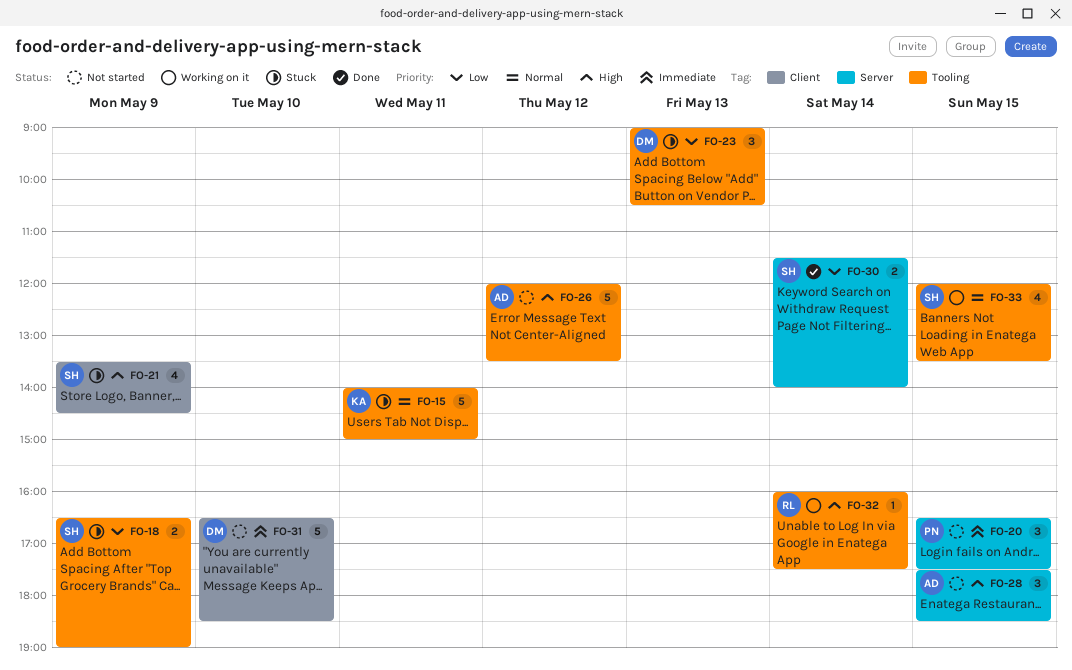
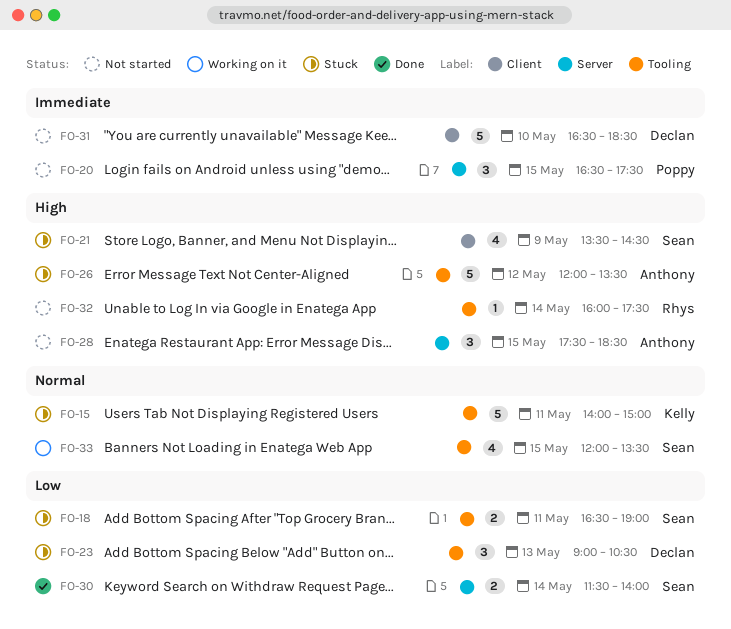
FO-18, day: May 9 -> May 11
FO-26, status: Not started -> Stuck
FO-32, status: Working on it -> Not started

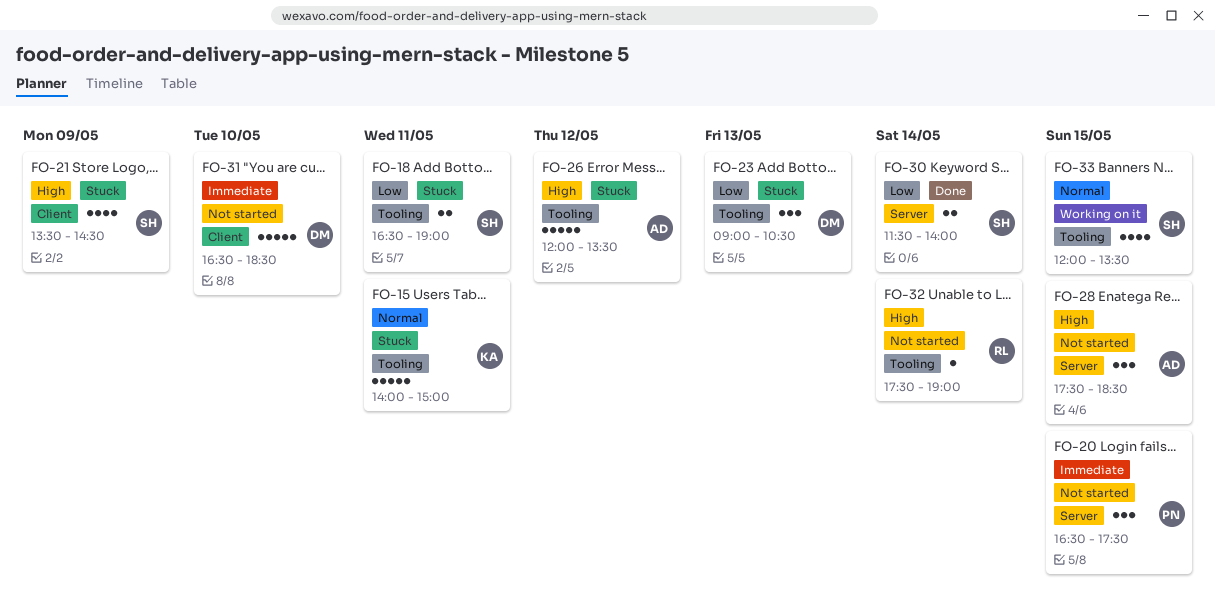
FO-32, begins: 16:00 -> 17:30
FO-32, ends: 17:30 -> 19:00

